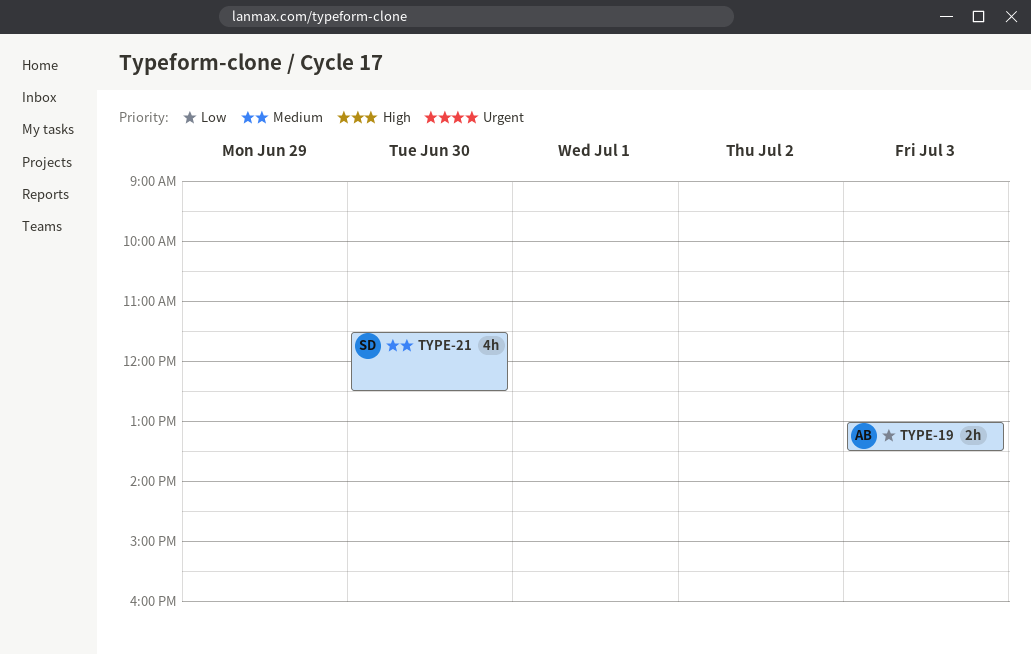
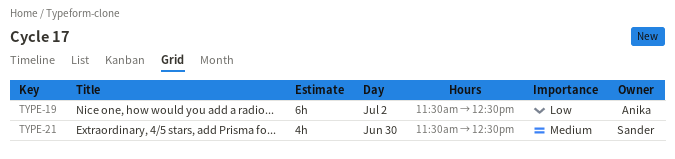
TYPE-19, estimate: 2h -> 6h
TYPE-19, day: Jul 3 -> Jul 2
TYPE-19, begins: 13:00 -> 11:30
TYPE-19, ends: 13:30 -> 12:30

